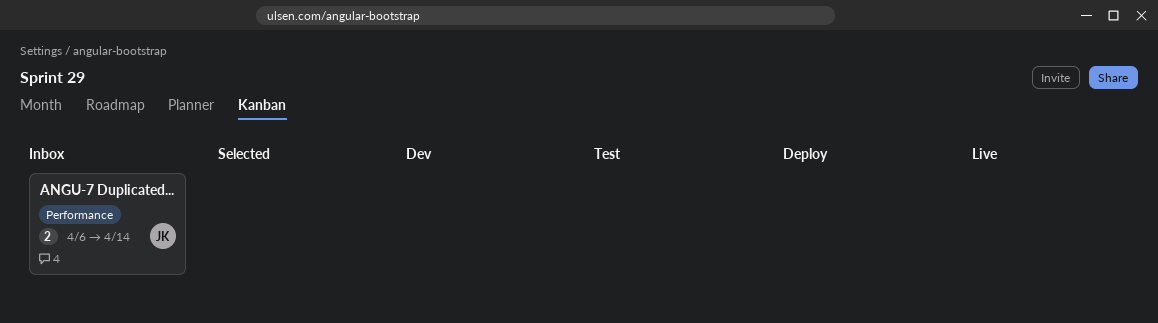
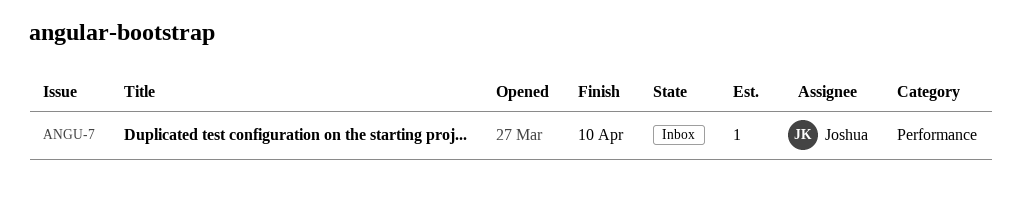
ANGU-7, estimate: 2 -> 1
ANGU-7, due: Apr 14 -> Apr 10

